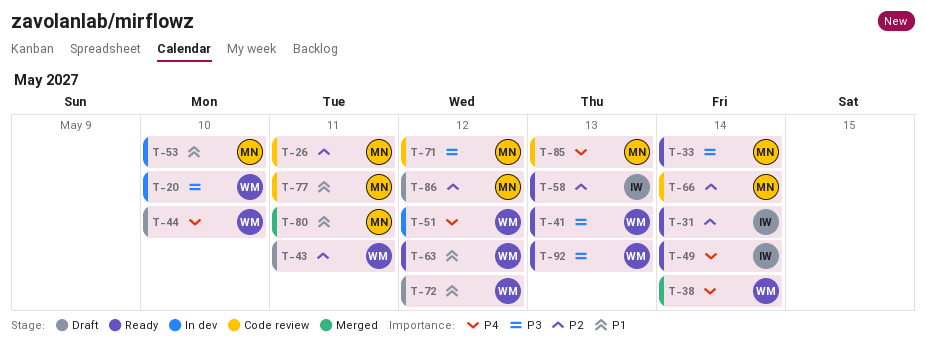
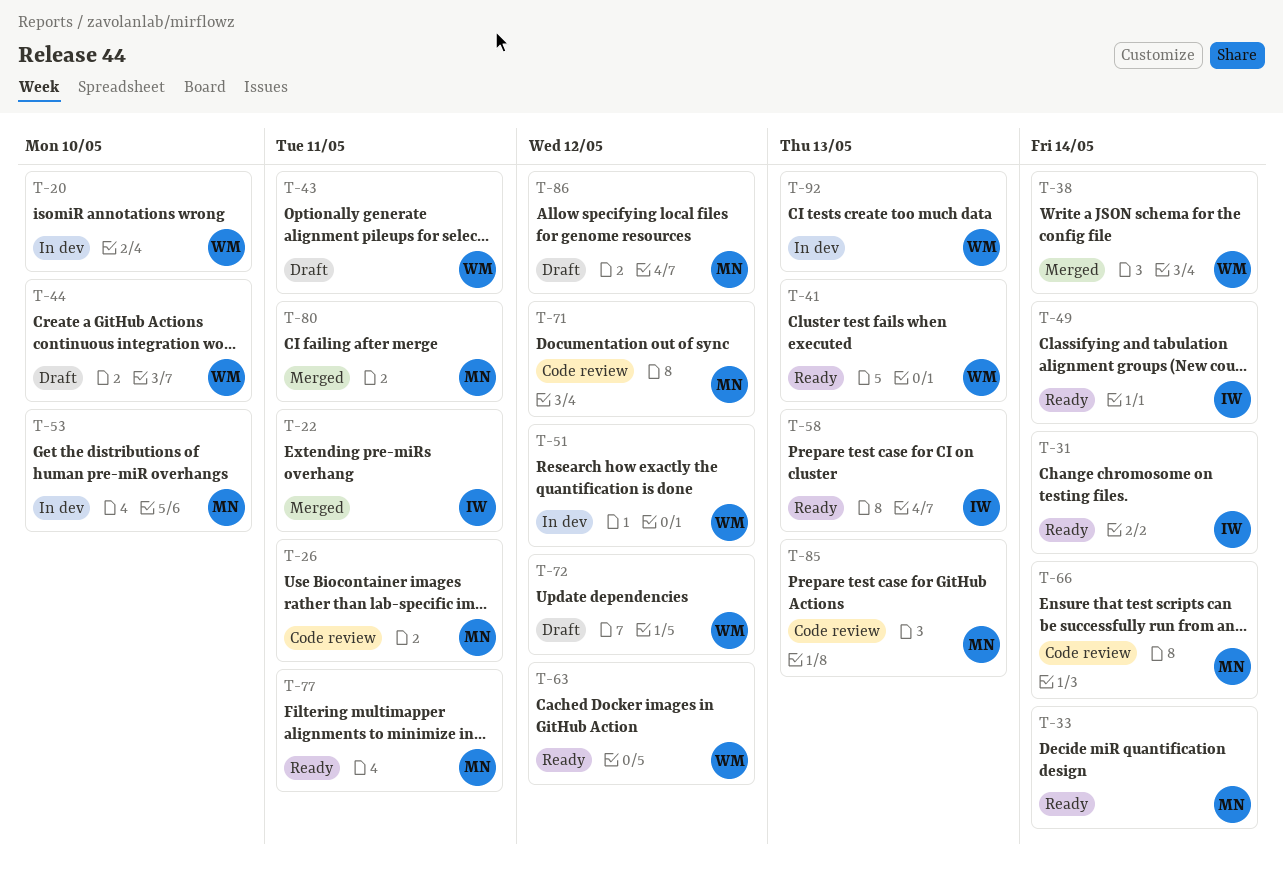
T-22: none -> present
T-77, status: Code review -> Ready
T-92, status: Ready -> In dev

